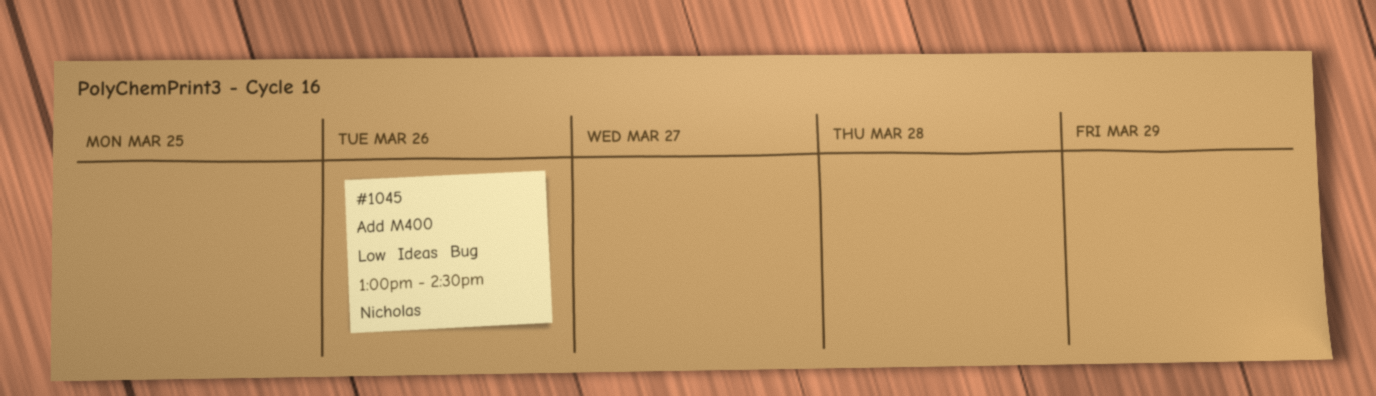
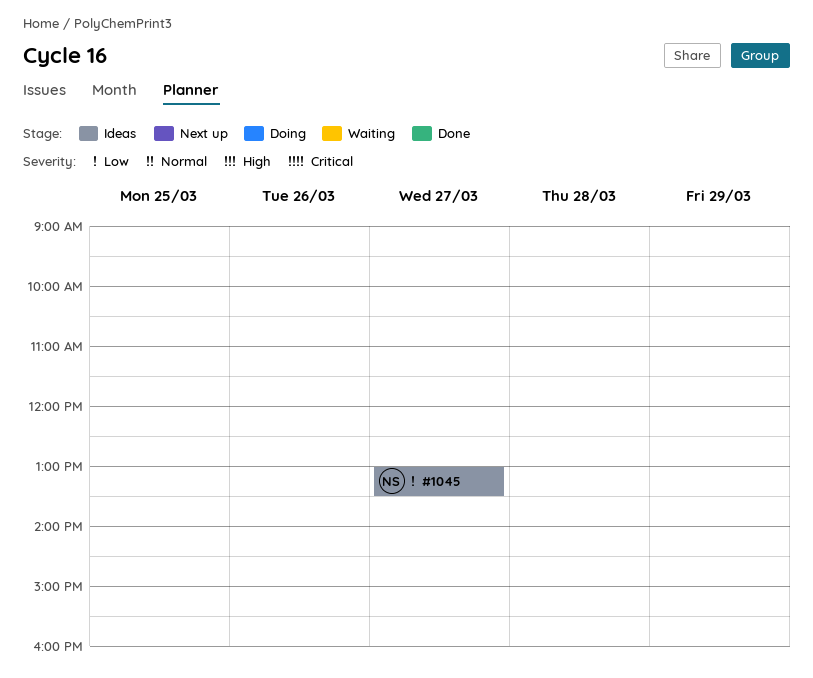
#1045, day: Mar 26 -> Mar 27
#1045, ends: 14:30 -> 13:30

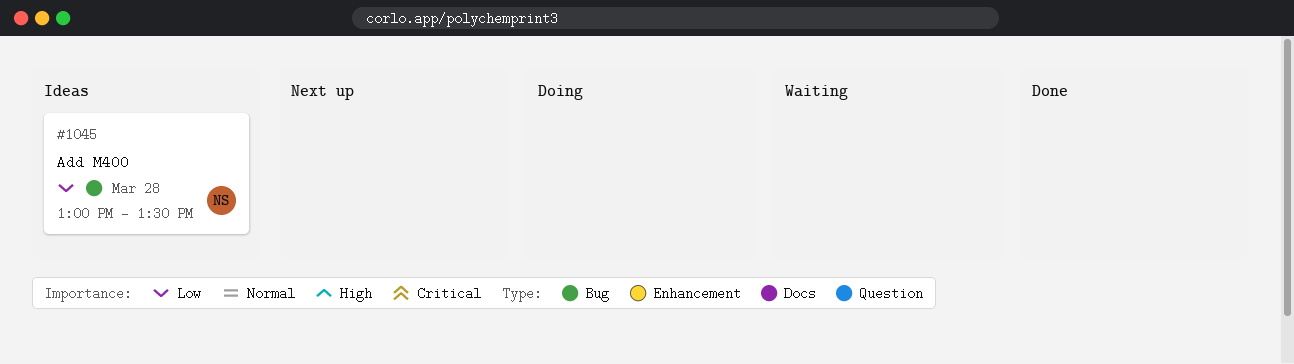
#1045, day: Mar 27 -> Mar 28

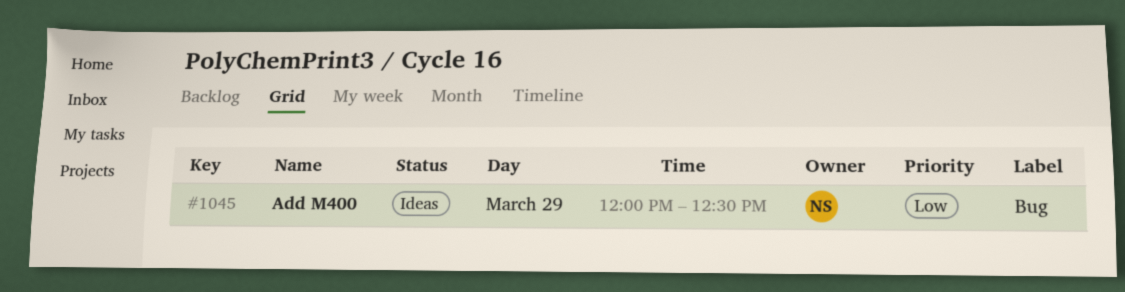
#1045, day: Mar 28 -> Mar 29
#1045, begins: 13:00 -> 12:00
#1045, ends: 13:30 -> 12:30

